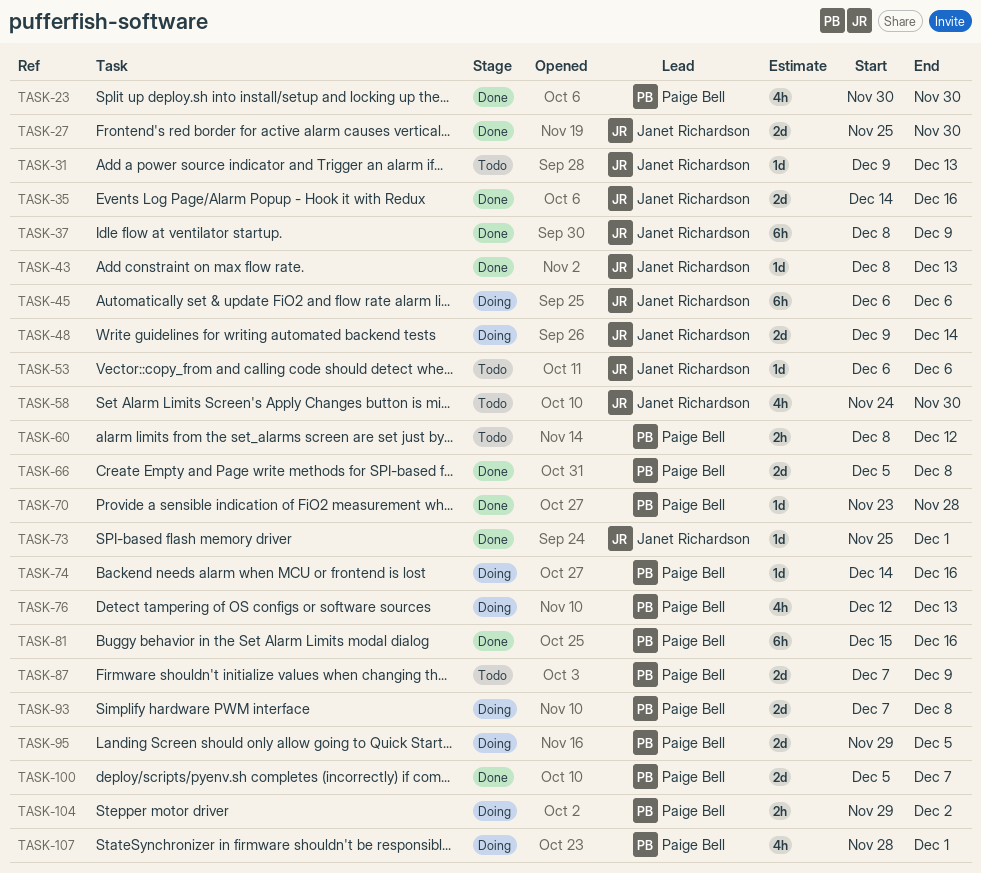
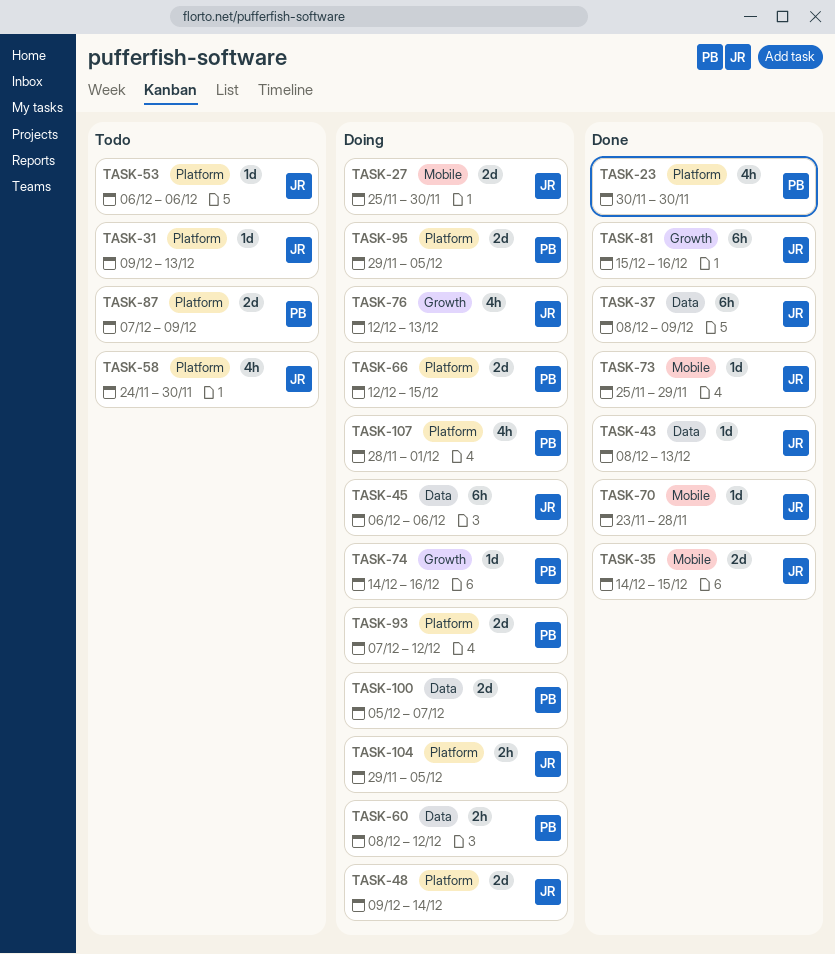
TASK-27, status: Done -> Doing
TASK-35, due: Dec 16 -> Dec 15
TASK-60, status: Todo -> Doing
TASK-66, status: Done -> Doing
TASK-66, start: Dec 5 -> Dec 12
TASK-66, due: Dec 8 -> Dec 15
TASK-70, owner: Paige Bell -> Janet Richardson
TASK-73, due: Dec 1 -> Nov 29
TASK-76, owner: Paige Bell -> Janet Richardson
TASK-81, owner: Paige Bell -> Janet Richardson
TASK-93, due: Dec 8 -> Dec 12
TASK-100, status: Done -> Doing
TASK-104, owner: Paige Bell -> Janet Richardson
TASK-104, due: Dec 2 -> Dec 5

